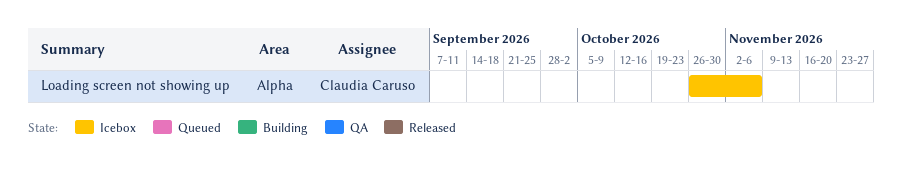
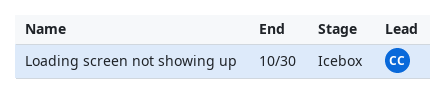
Loading screen not showing up, due: Nov 6 -> Oct 30

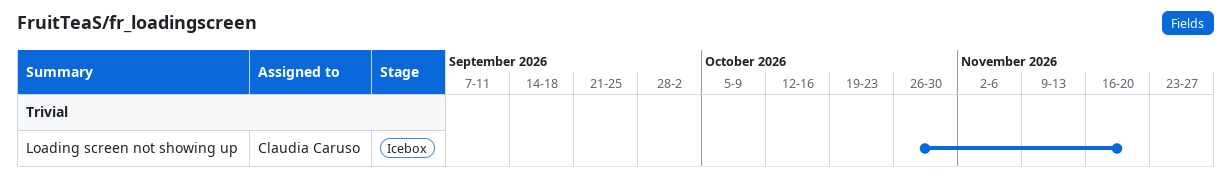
Loading screen not showing up, due: Oct 30 -> Nov 20

